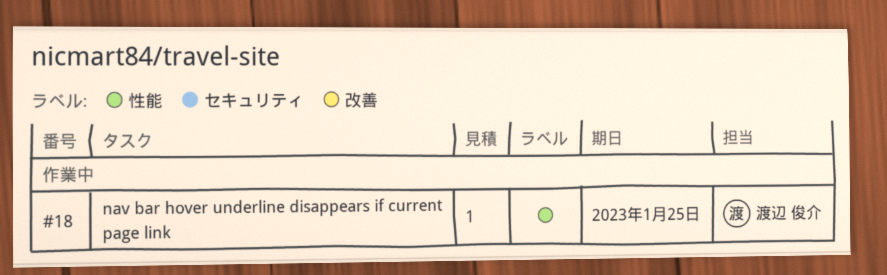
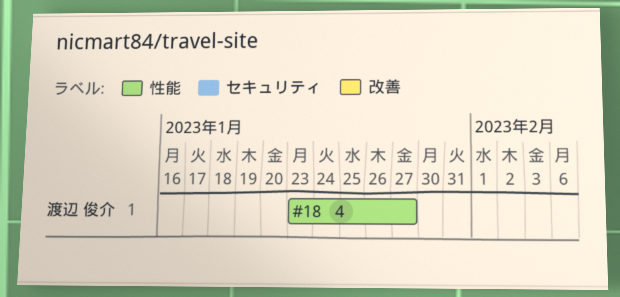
#18, estimate: 1 -> 4
#18, due: Jan 25 -> Jan 27

